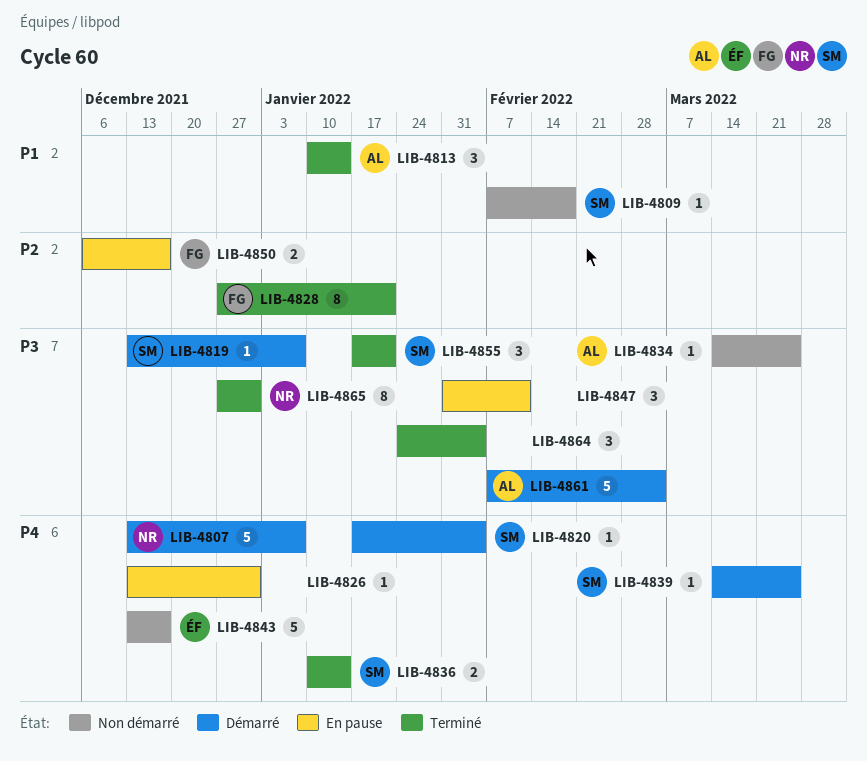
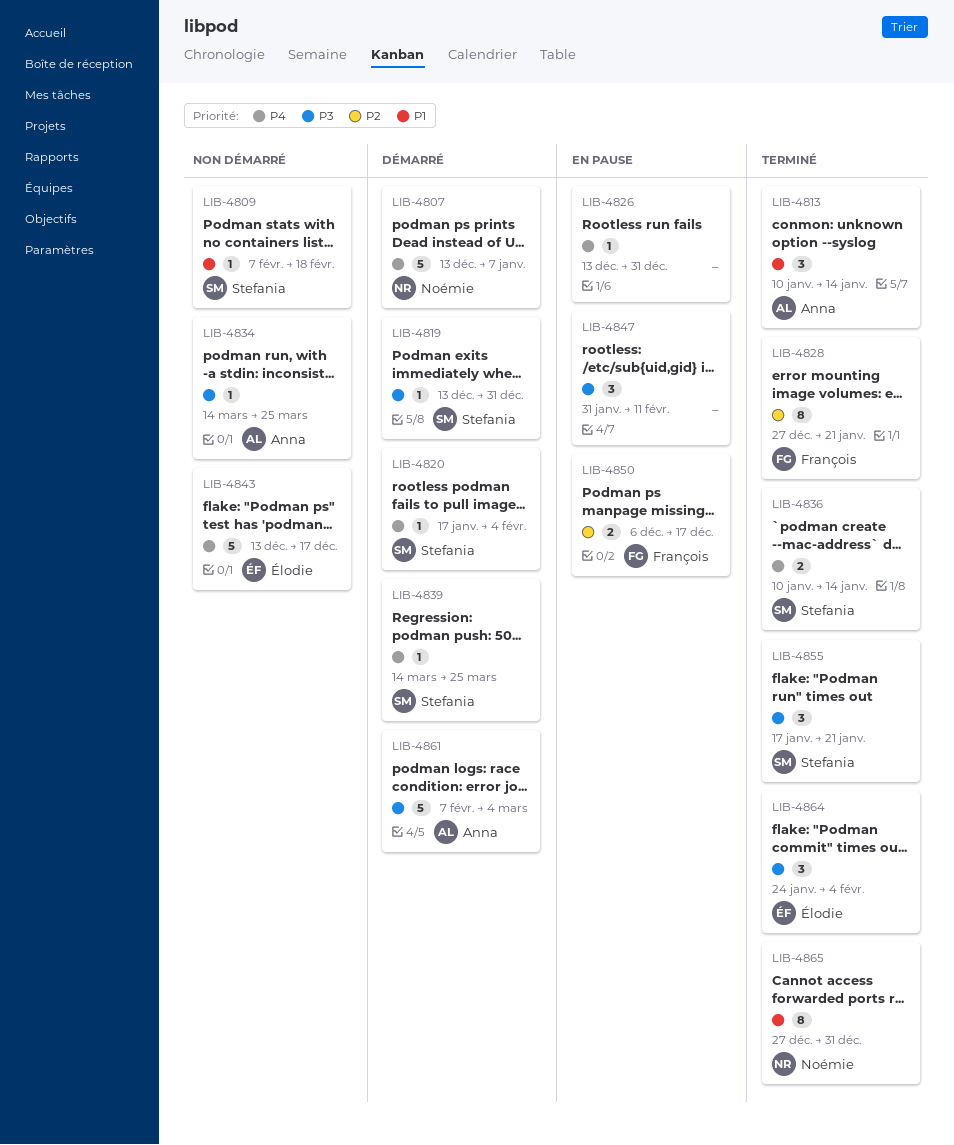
LIB-4819, due: Jan 7 -> Dec 31
LIB-4864, owner: none -> Élodie
LIB-4865, priority: P3 -> P1

